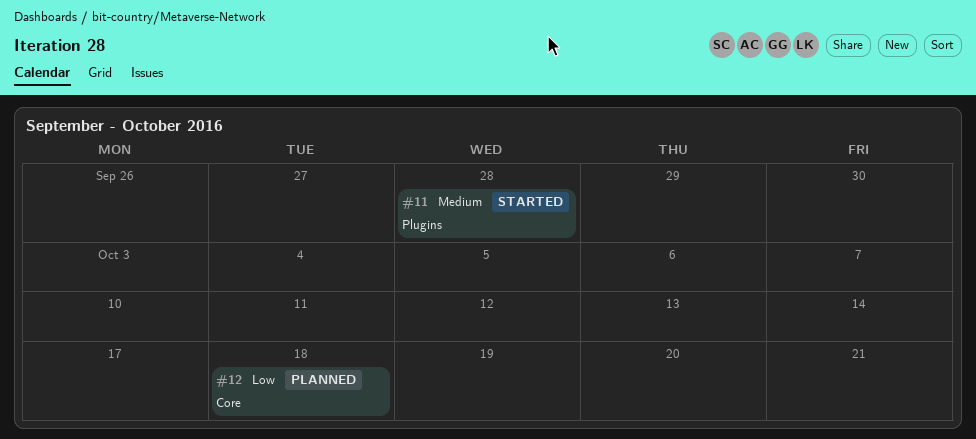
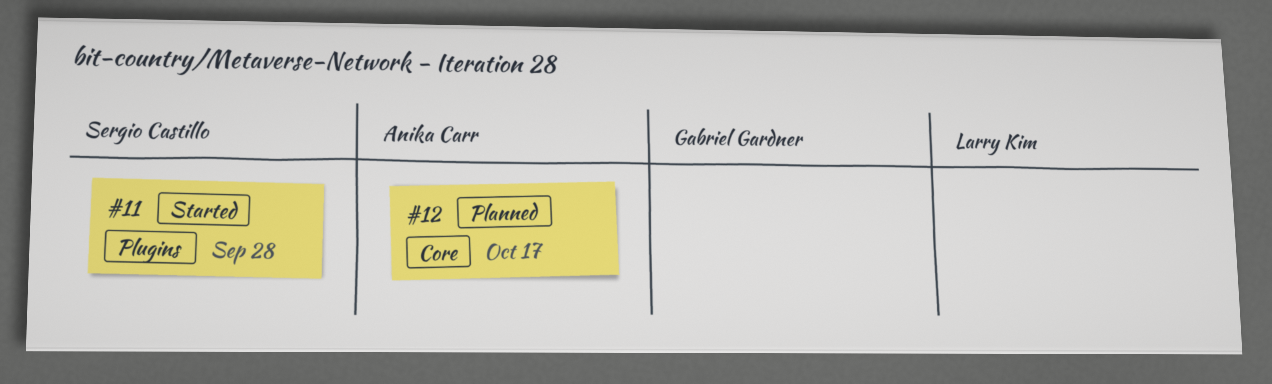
#12, due: Oct 18 -> Oct 17

